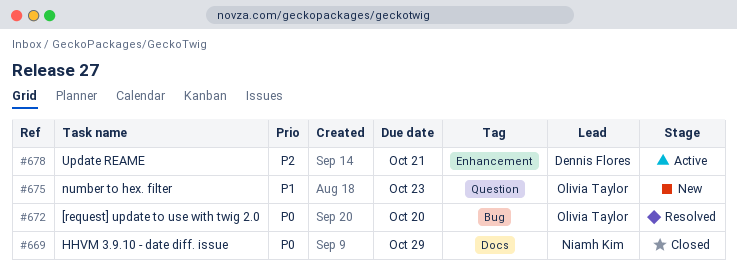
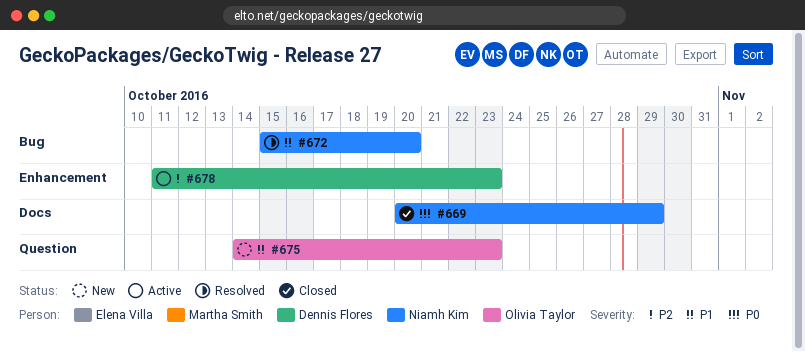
#672, owner: Olivia Taylor -> Niamh Kim
#672, priority: P0 -> P1
#678, due: Oct 21 -> Oct 23

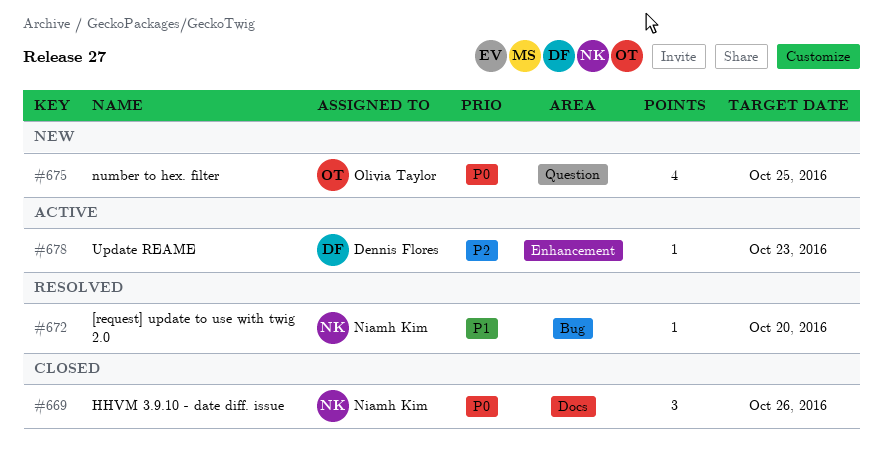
#669, due: Oct 29 -> Oct 26
#675, priority: P1 -> P0
#675, due: Oct 23 -> Oct 25

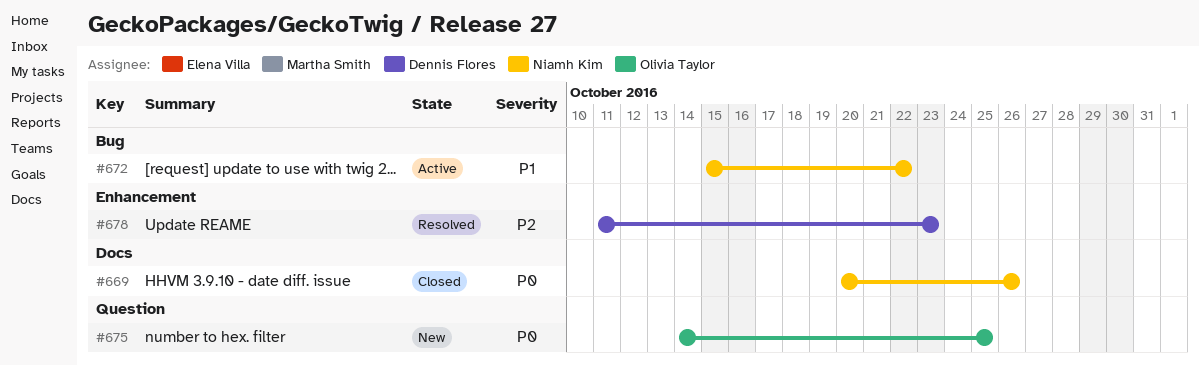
#672, status: Resolved -> Active
#672, due: Oct 20 -> Oct 22
#678, status: Active -> Resolved

